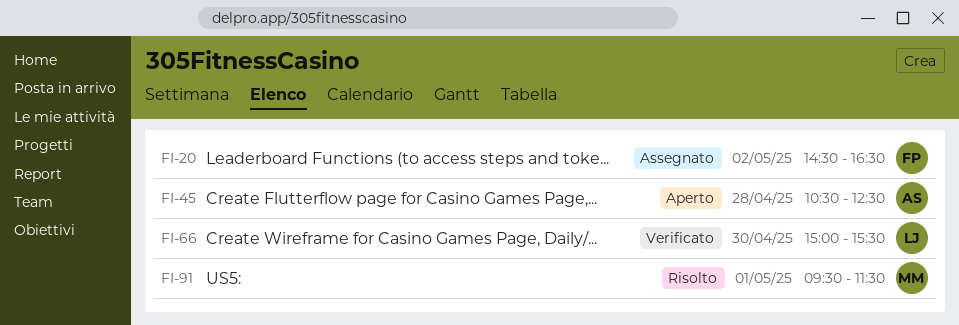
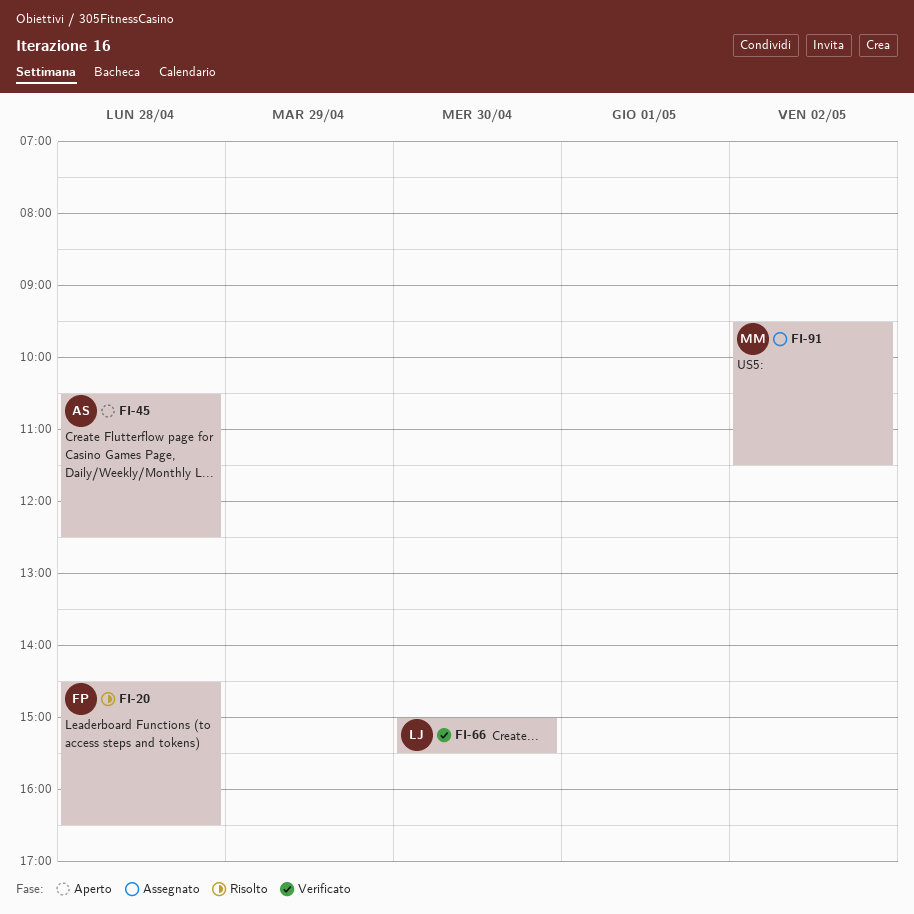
FI-20, status: Assegnato -> Risolto
FI-20, day: May 2 -> Apr 28
FI-91, status: Risolto -> Assegnato
FI-91, day: May 1 -> May 2

